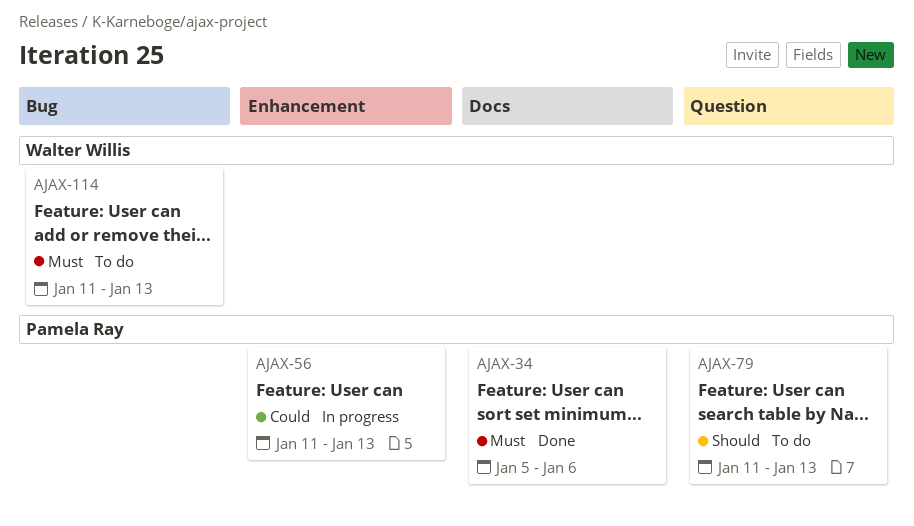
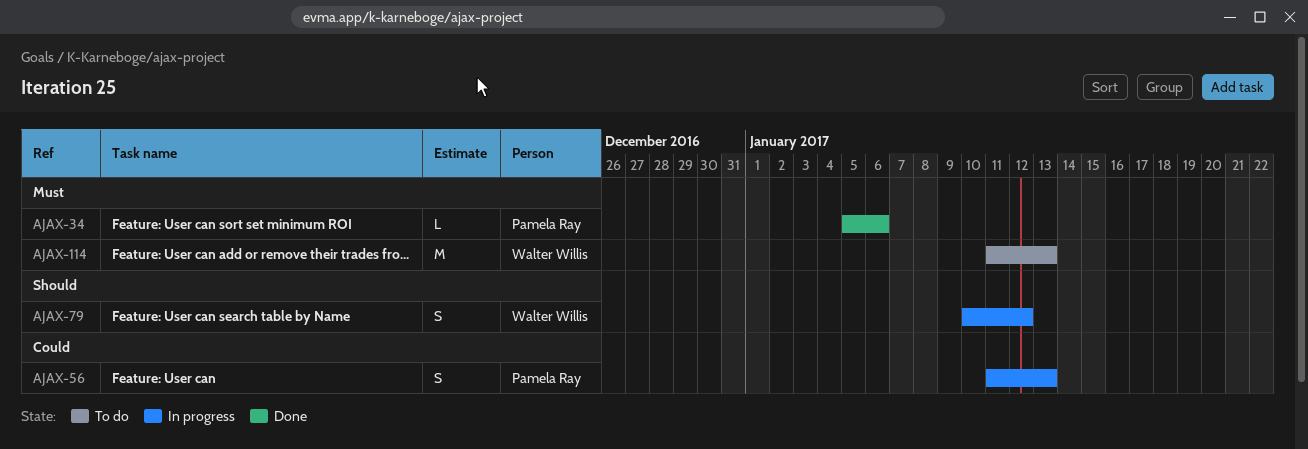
AJAX-79, status: To do -> In progress
AJAX-79, owner: Pamela Ray -> Walter Willis
AJAX-79, start: Jan 11 -> Jan 10
AJAX-79, due: Jan 13 -> Jan 12

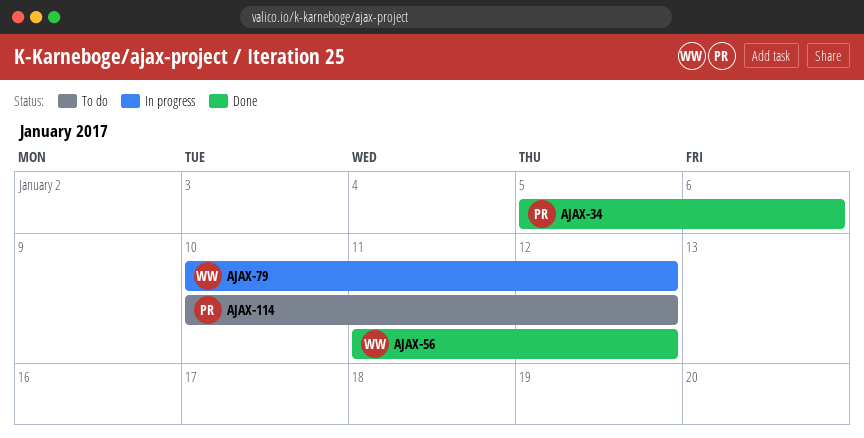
AJAX-56, status: In progress -> Done
AJAX-56, owner: Pamela Ray -> Walter Willis
AJAX-56, due: Jan 13 -> Jan 12
AJAX-114, owner: Walter Willis -> Pamela Ray
AJAX-114, start: Jan 11 -> Jan 10
AJAX-114, due: Jan 13 -> Jan 12

